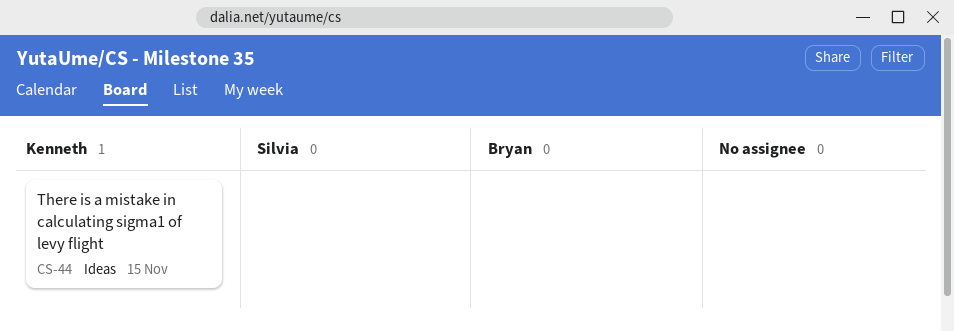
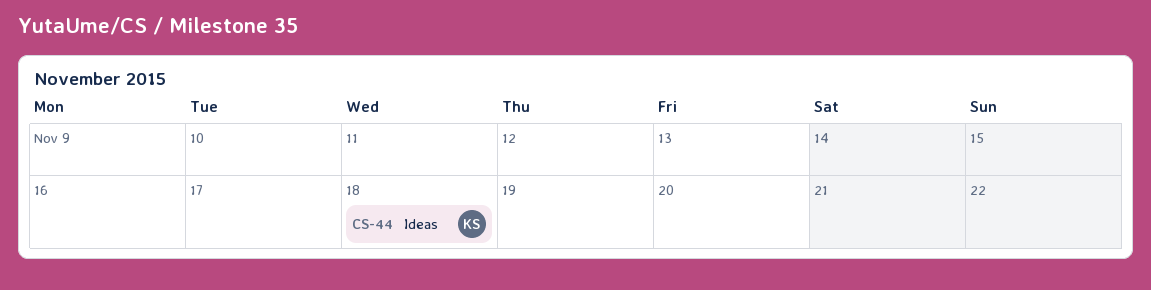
CS-44, due: Nov 15 -> Nov 18

